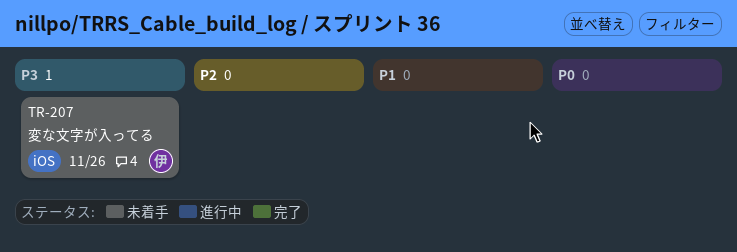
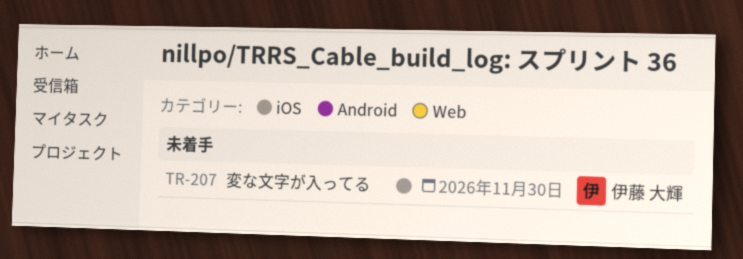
TR-207, due: Nov 26 -> Nov 30

